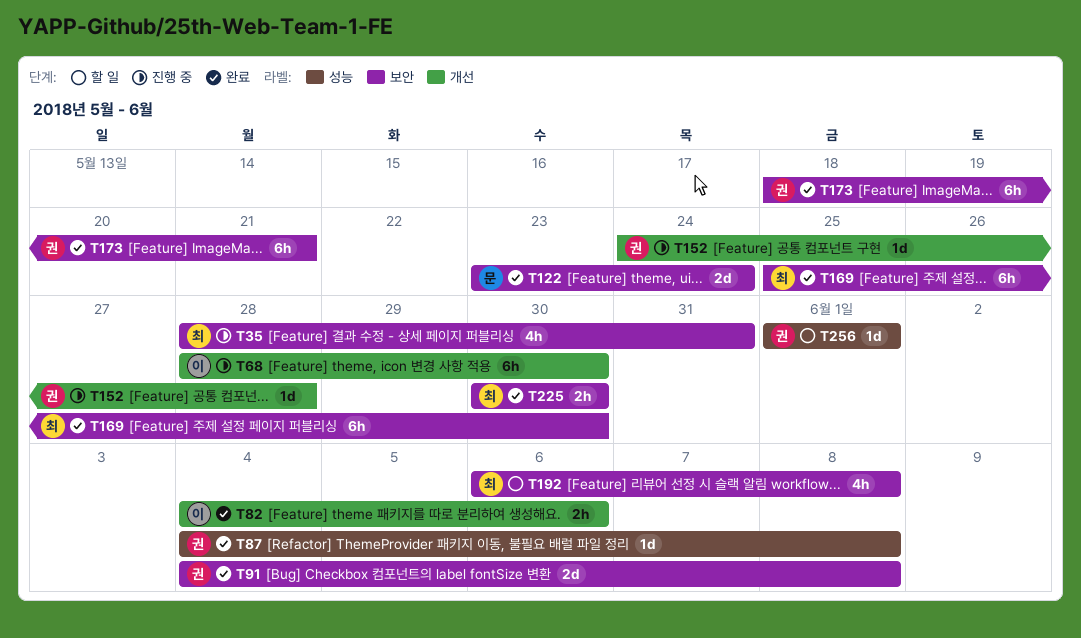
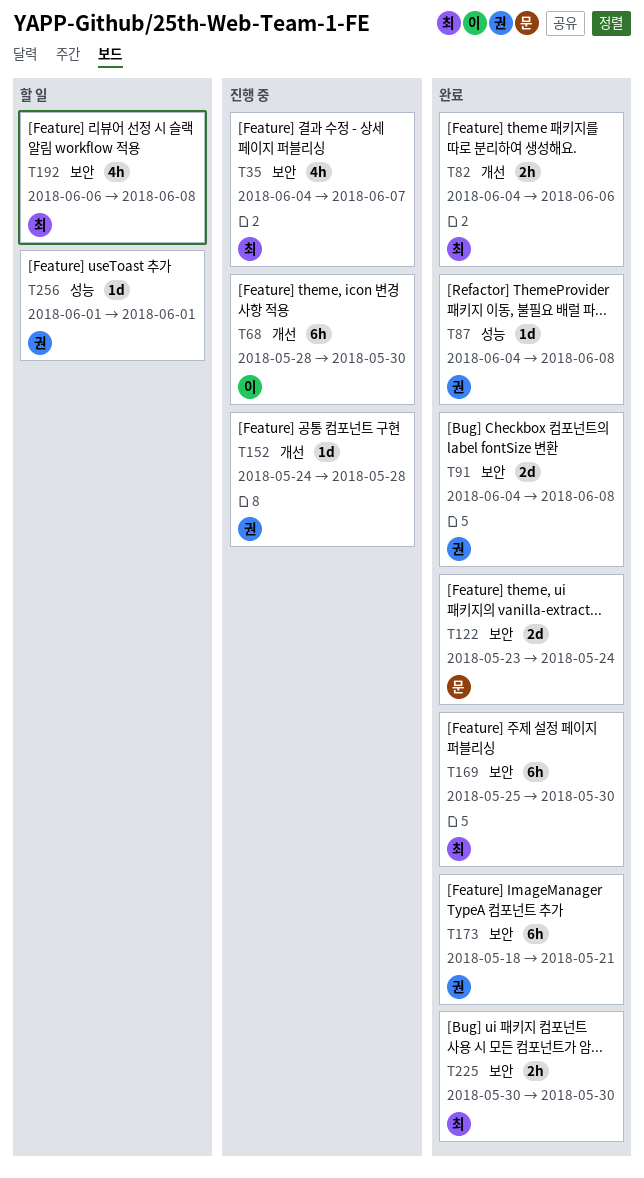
T35, start: May 28 -> Jun 4
T35, due: May 31 -> Jun 7
T82, owner: 이 -> 최

